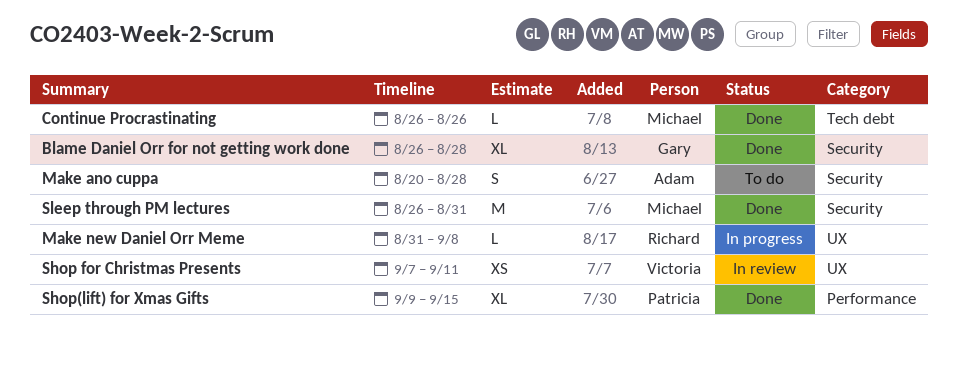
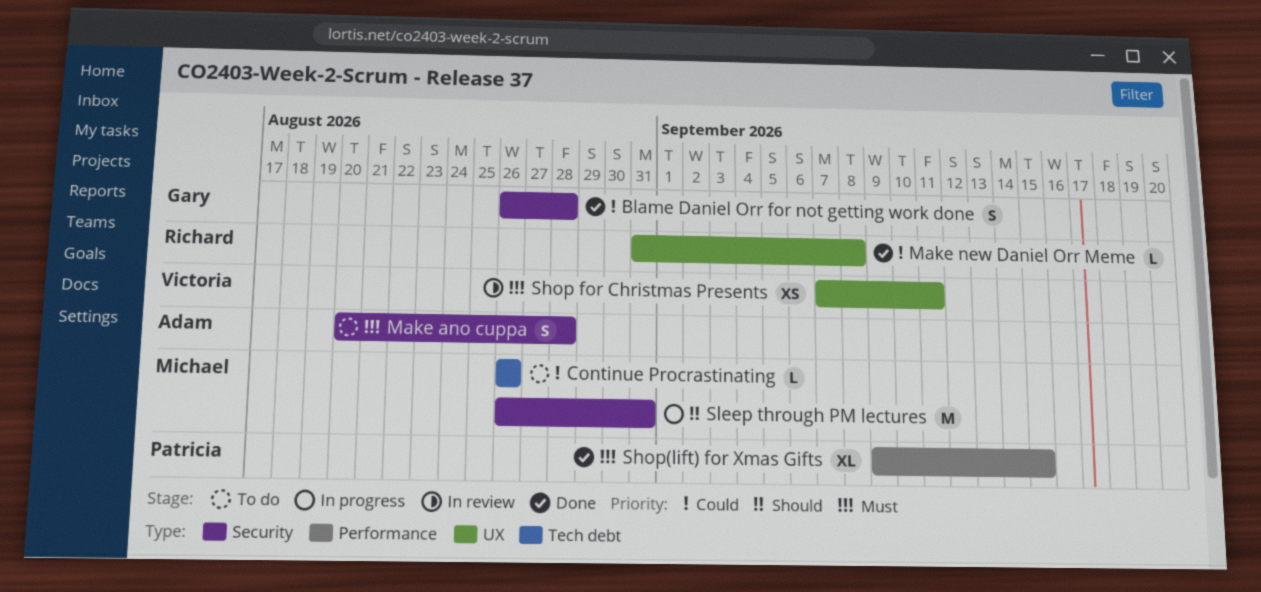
Blame Daniel Orr for not getting work done, estimate: XL -> S
Continue Procrastinating, status: Done -> To do
Make new Daniel Orr Meme, status: In progress -> Done
Sleep through PM lectures, status: Done -> In progress

